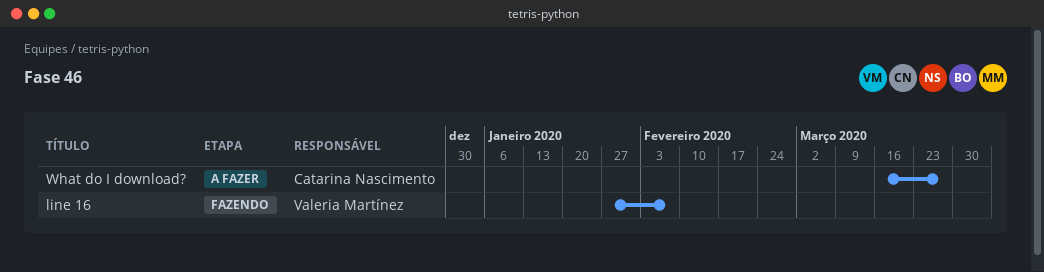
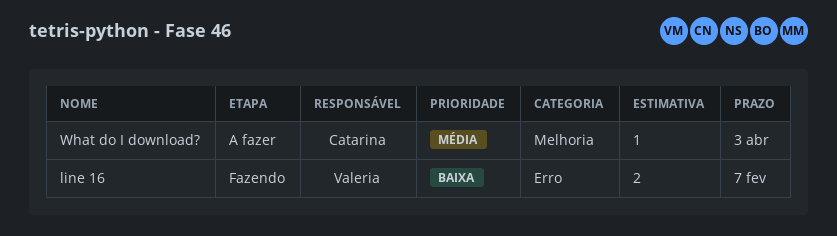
What do I download?, due: Mar 27 -> Apr 3

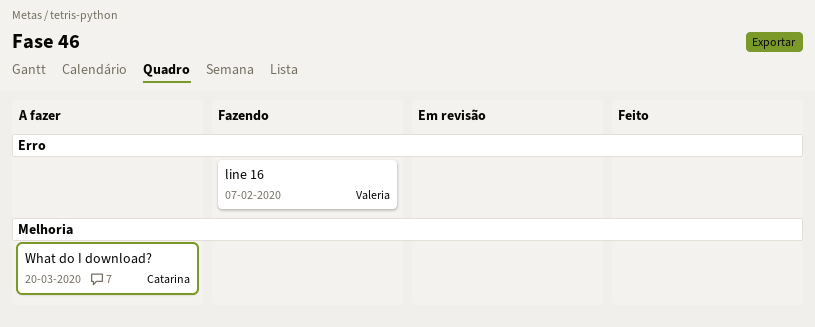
What do I download?, due: Apr 3 -> Mar 20

